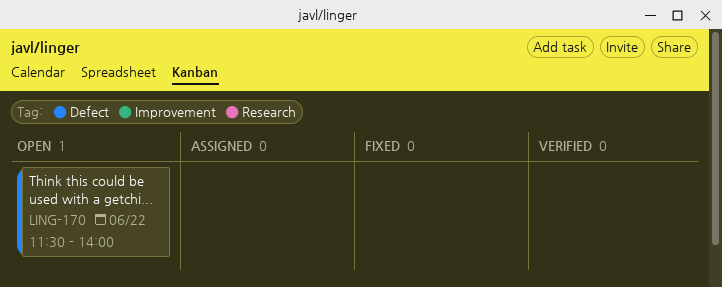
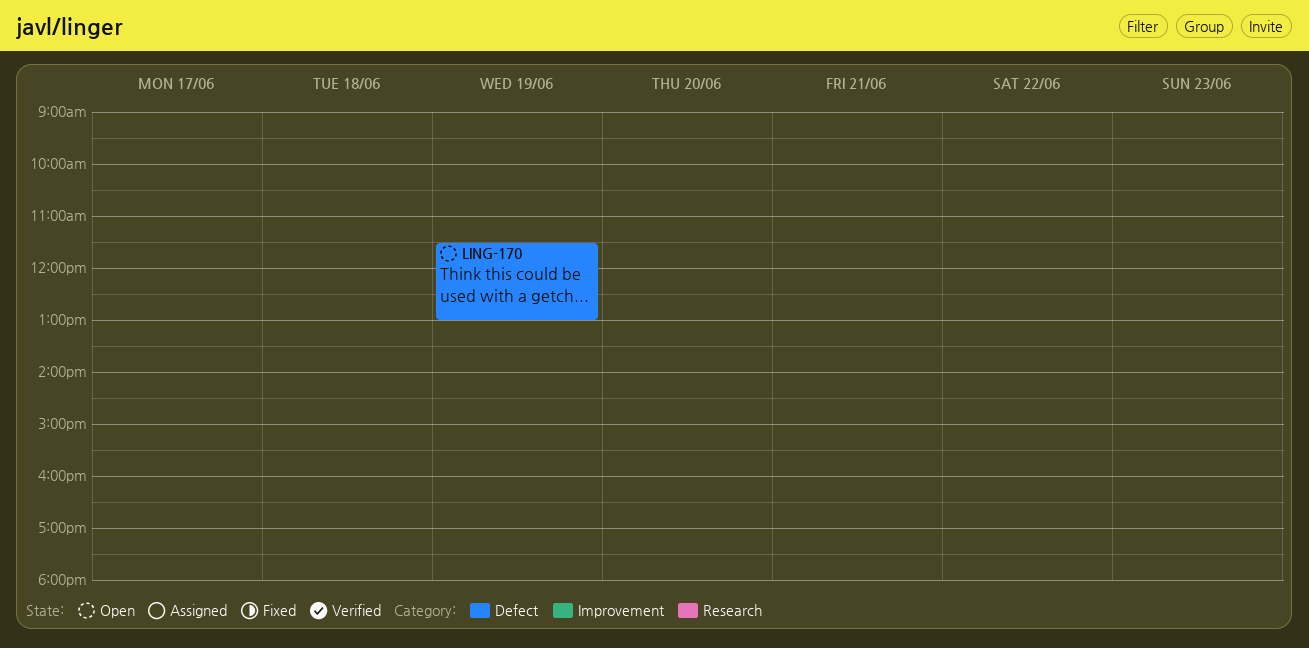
LING-170, day: Jun 22 -> Jun 19
LING-170, ends: 14:00 -> 13:00

